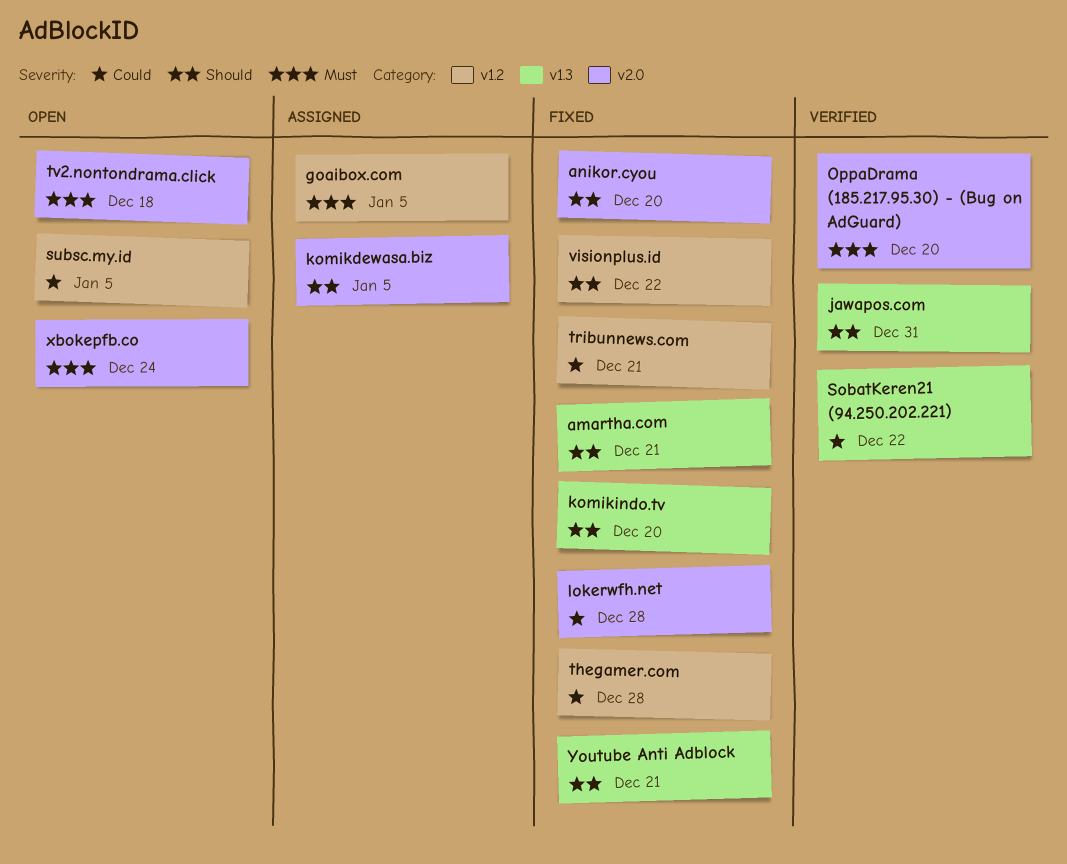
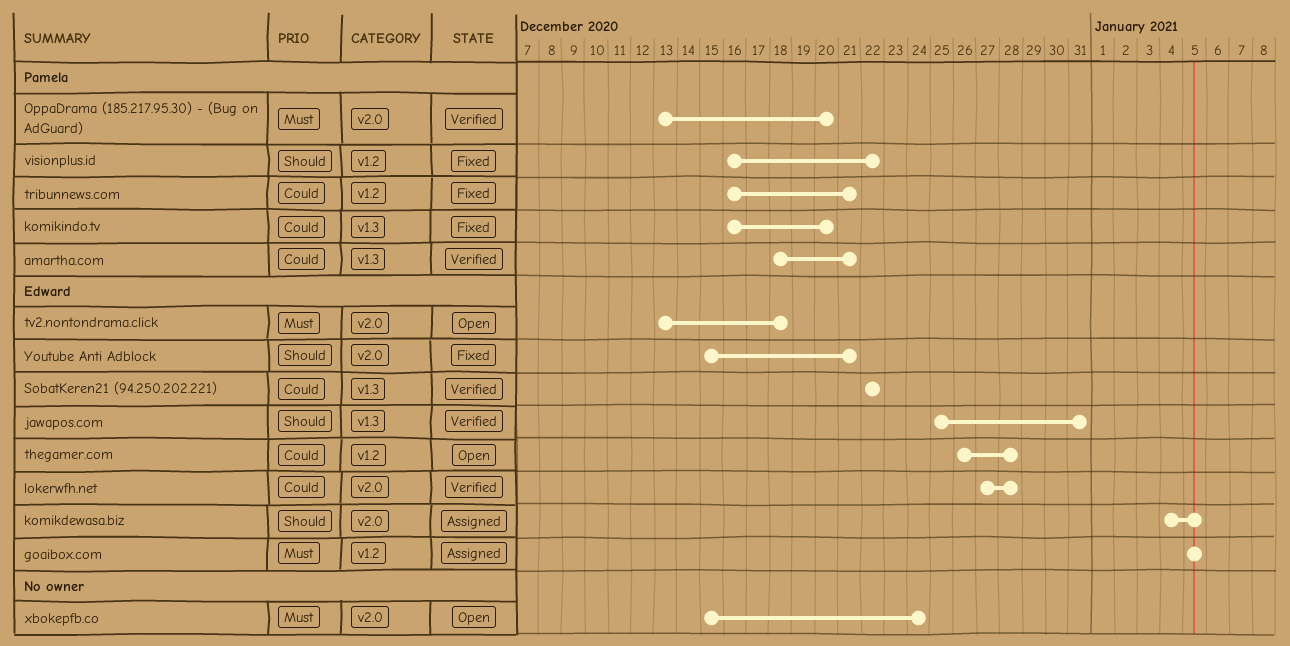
amartha.com, status: Fixed -> Verified
amartha.com, priority: Should -> Could
anikor.cyou: present -> none
komikindo.tv, priority: Should -> Could
lokerwfh.net, status: Fixed -> Verified
subsc.my.id: present -> none
thegamer.com, status: Fixed -> Open
Youtube Anti Adblock, label: v1.3 -> v2.0

